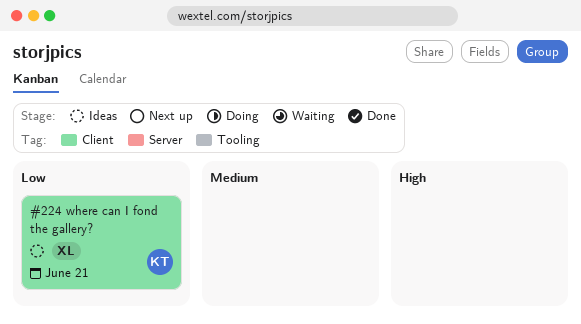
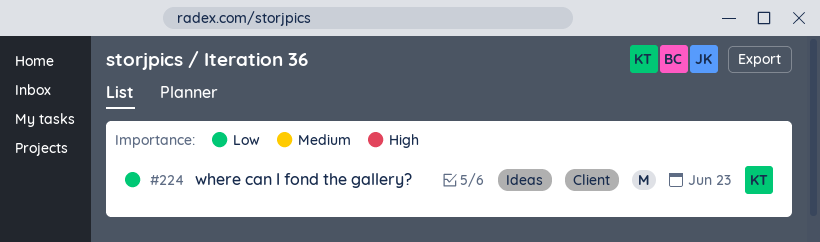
#224, estimate: XL -> M
#224, due: Jun 21 -> Jun 23

